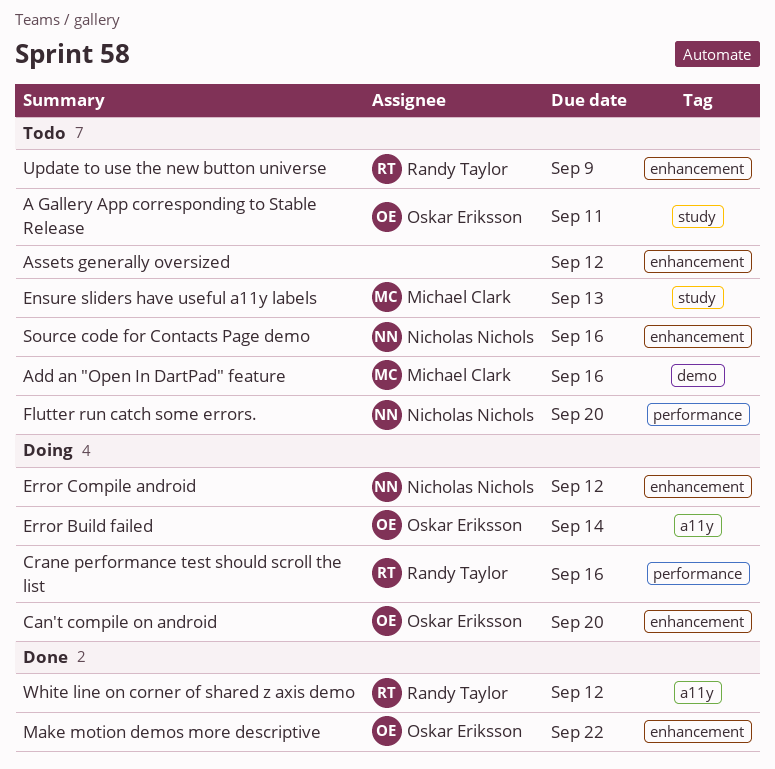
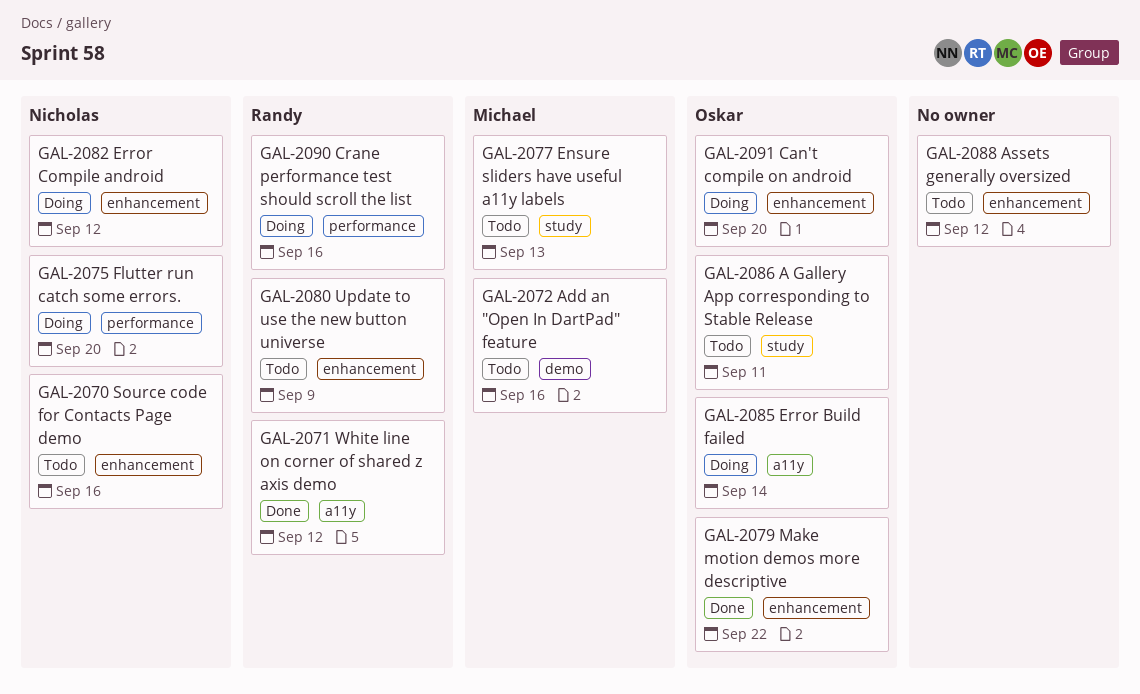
Flutter run catch some errors., status: Todo -> Doing

